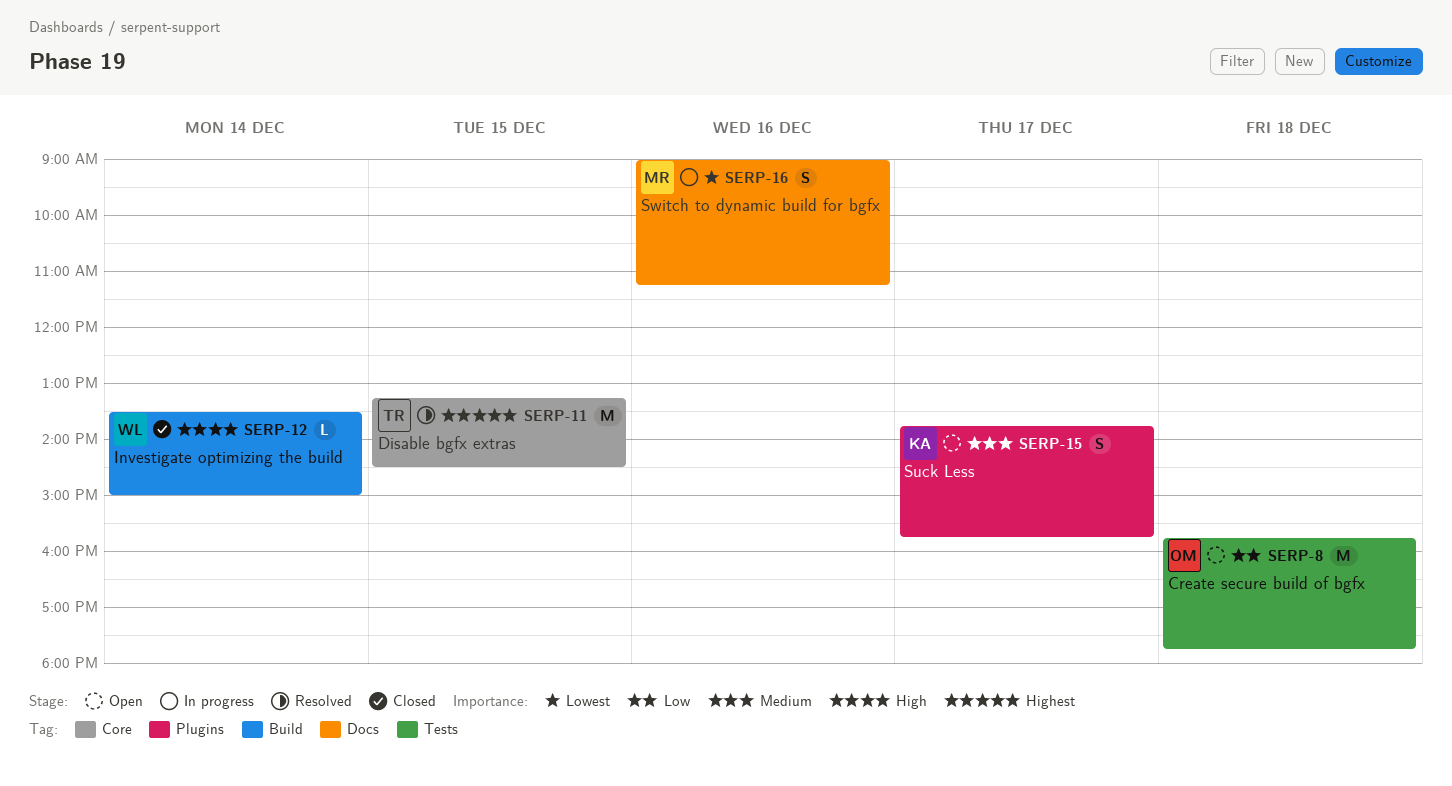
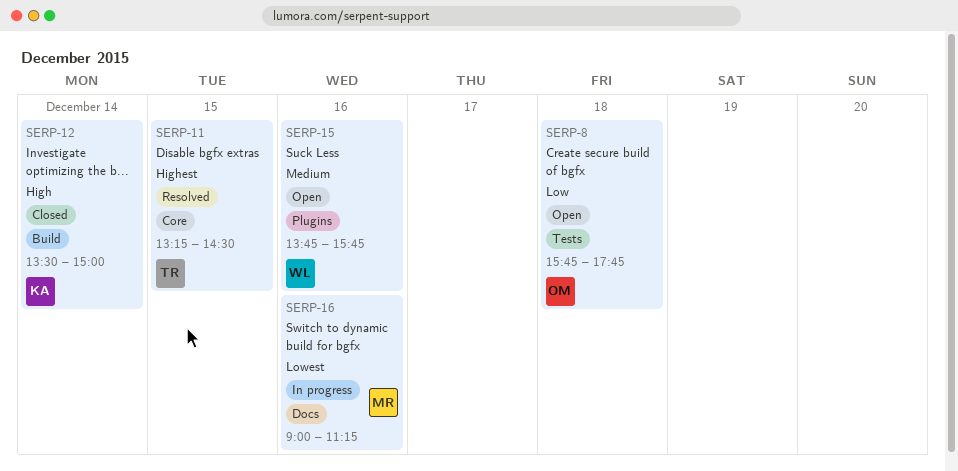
SERP-12, owner: WL -> KA
SERP-15, owner: KA -> WL
SERP-15, day: Dec 17 -> Dec 16

